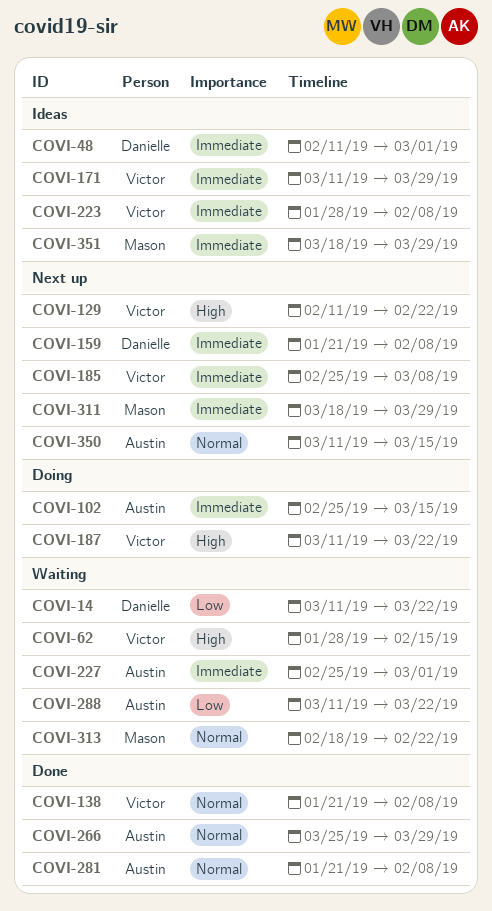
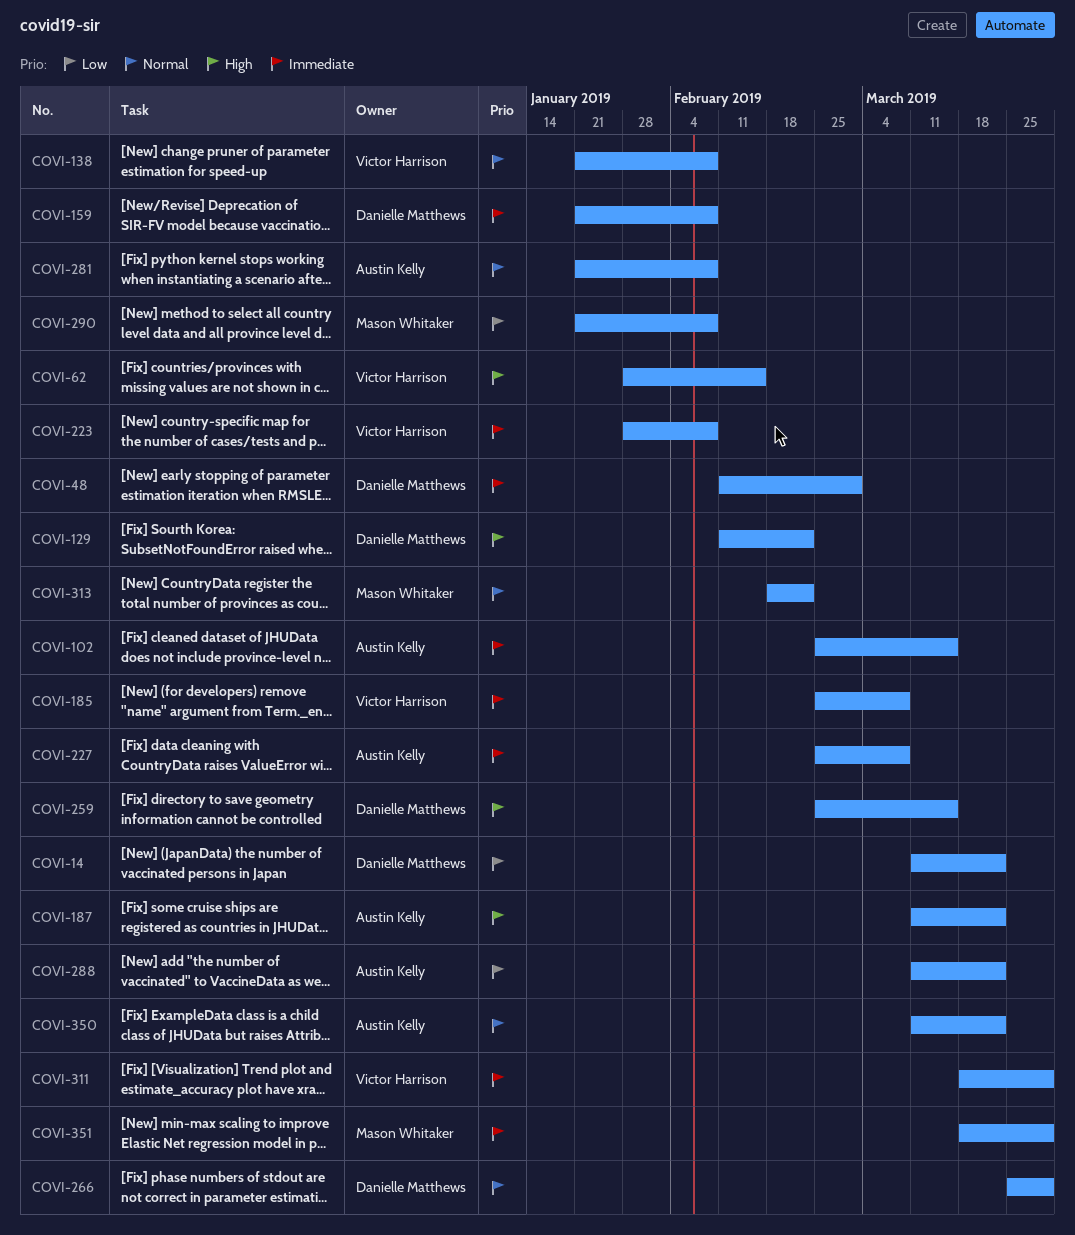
COVI-129, owner: Victor Harrison -> Danielle Matthews
COVI-171: present -> none
COVI-187, owner: Victor Harrison -> Austin Kelly
COVI-227, due: Mar 1 -> Mar 8
COVI-259: none -> present
COVI-266, owner: Austin Kelly -> Danielle Matthews
COVI-290: none -> present
COVI-311, owner: Mason Whitaker -> Victor Harrison
COVI-350, due: Mar 15 -> Mar 22

